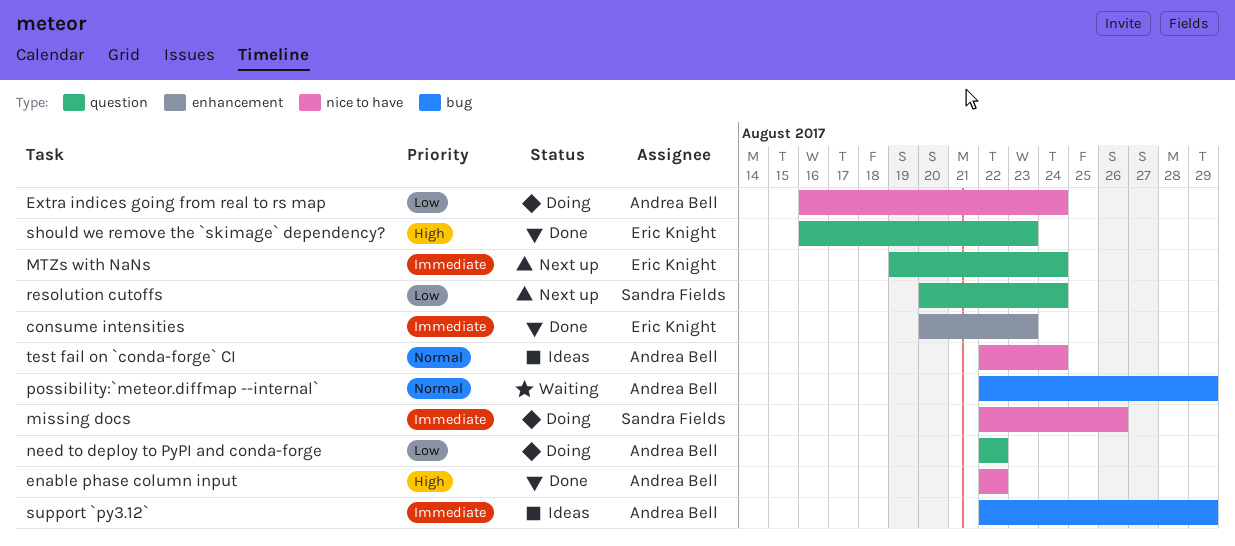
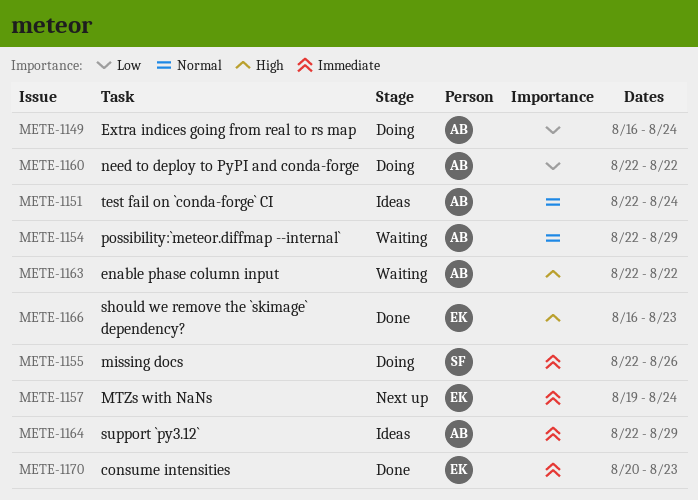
enable phase column input, status: Done -> Waiting
resolution cutoffs: present -> none

